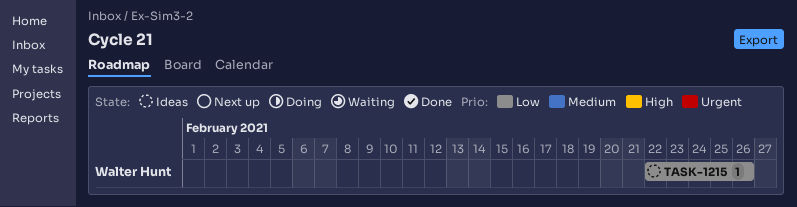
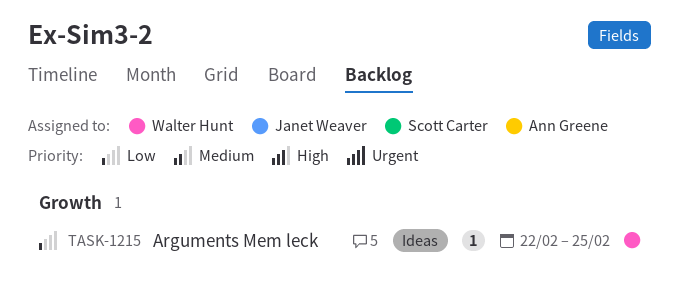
TASK-1215, due: Feb 26 -> Feb 25

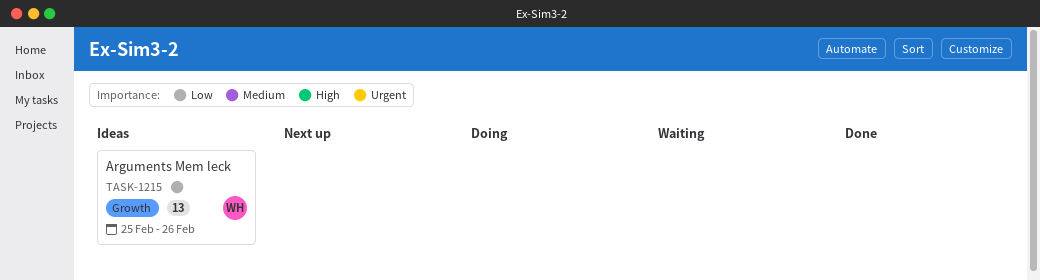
TASK-1215, estimate: 1 -> 13
TASK-1215, start: Feb 22 -> Feb 25
TASK-1215, due: Feb 25 -> Feb 26

